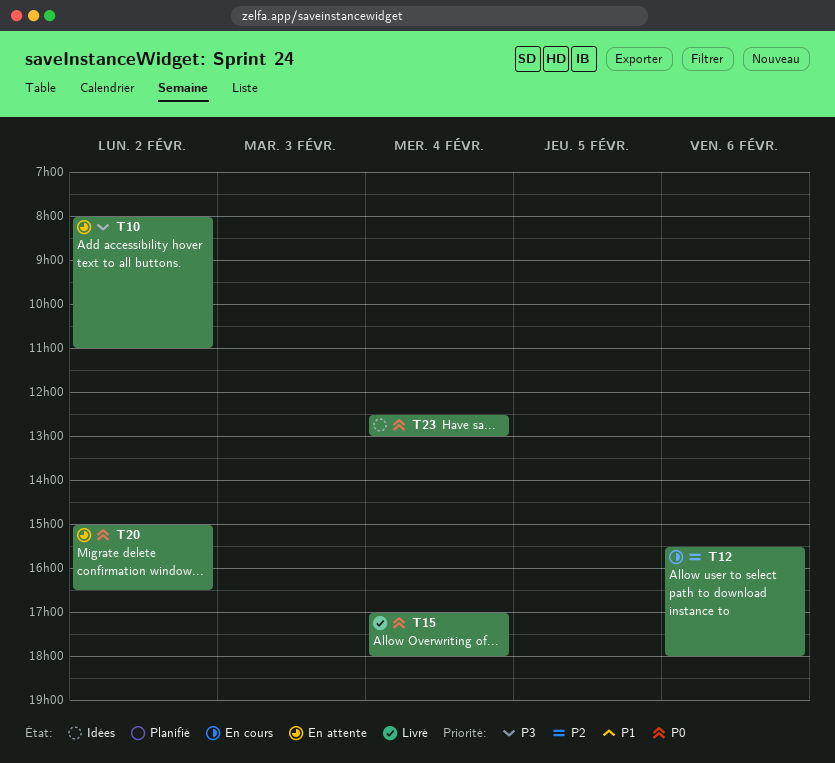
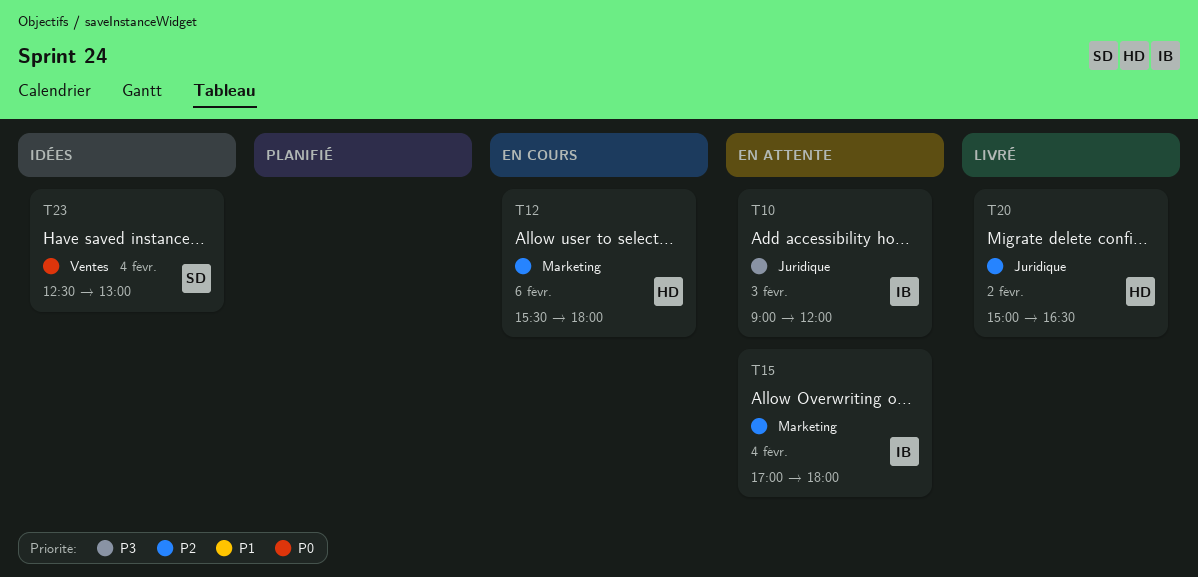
T10, day: Feb 2 -> Feb 3
T10, begins: 08:00 -> 09:00
T10, ends: 11:00 -> 12:00
T15, status: Livré -> En attente
T15, priority: P0 -> P2
T20, status: En attente -> Livré
T20, priority: P0 -> P2

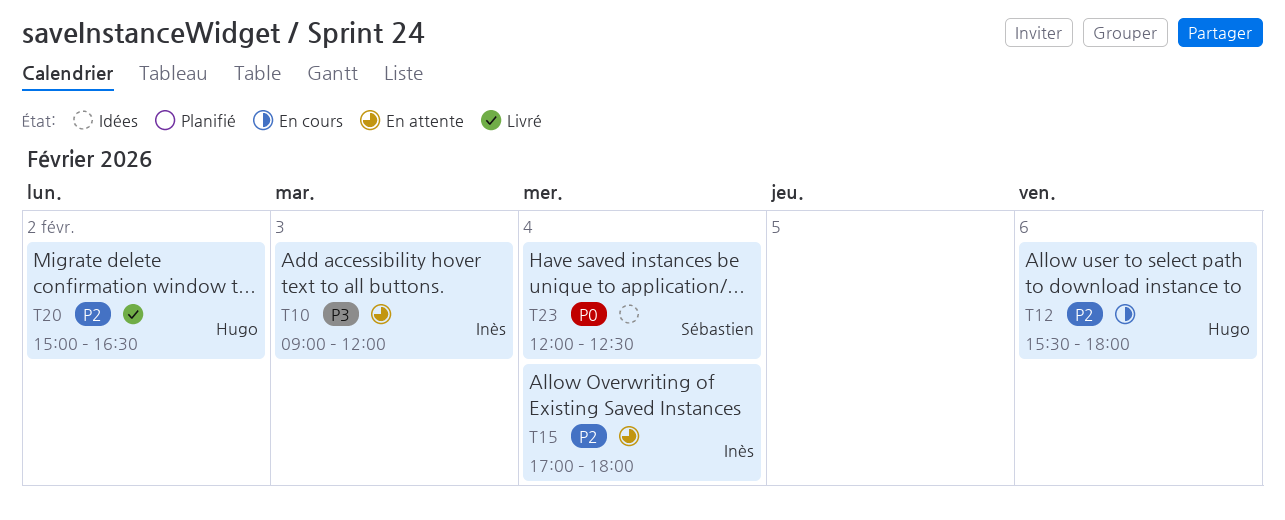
T23, begins: 12:30 -> 12:00
T23, ends: 13:00 -> 12:30

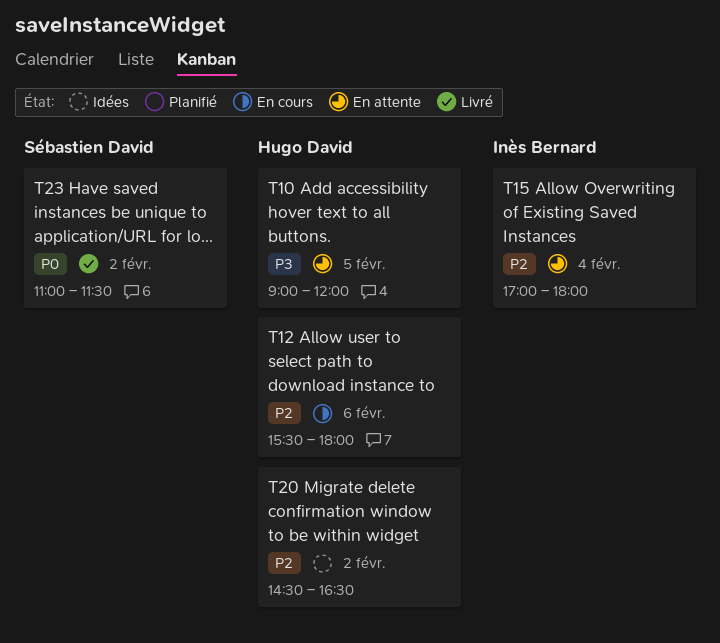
T10, owner: Inès Bernard -> Hugo David
T10, day: Feb 3 -> Feb 5
T20, status: Livré -> Idées
T20, begins: 15:00 -> 14:30
T23, status: Idées -> Livré
T23, day: Feb 4 -> Feb 2
T23, begins: 12:00 -> 11:00
T23, ends: 12:30 -> 11:30

